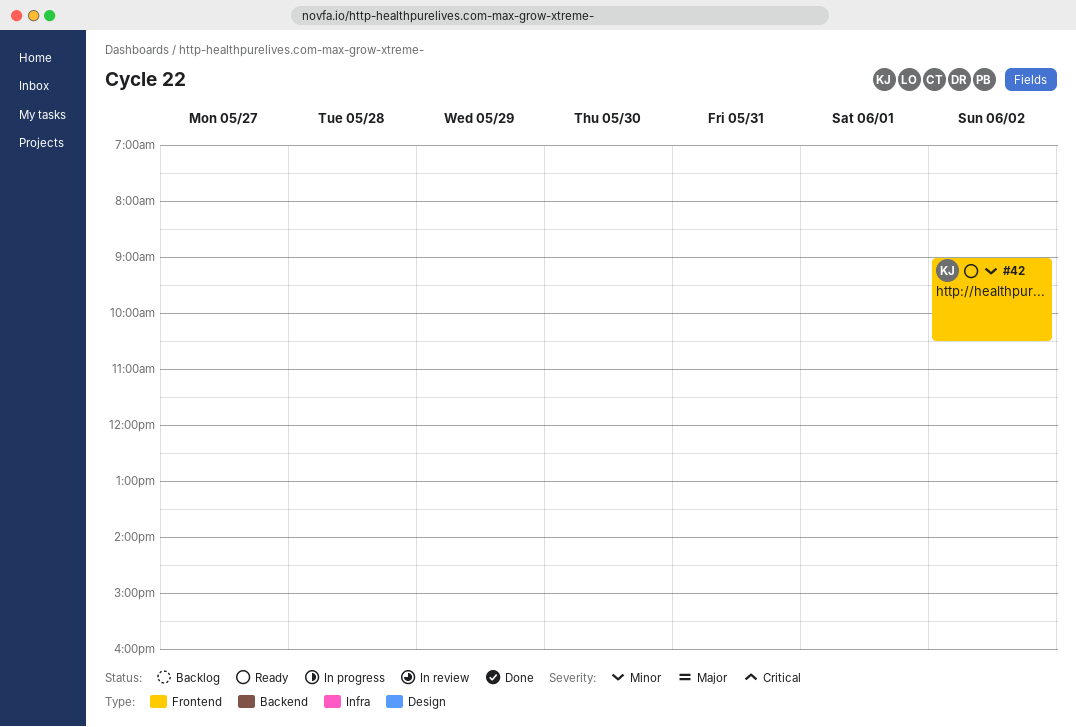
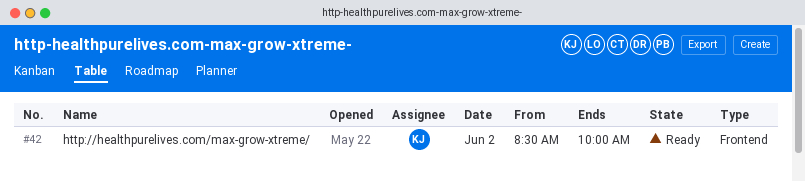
#42, begins: 09:00 -> 08:30
#42, ends: 10:30 -> 10:00

